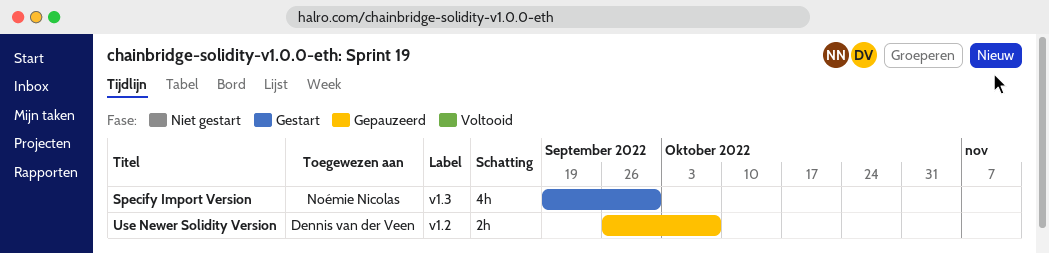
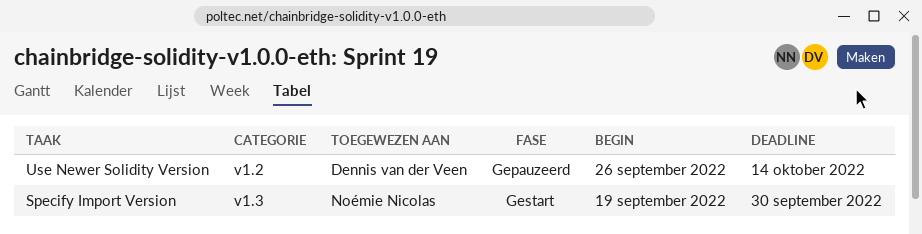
Use Newer Solidity Version, due: Oct 7 -> Oct 14

